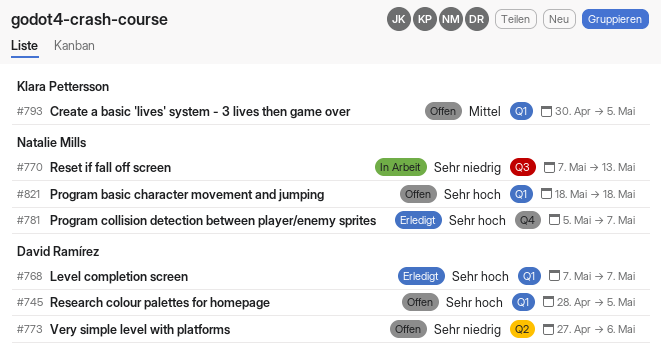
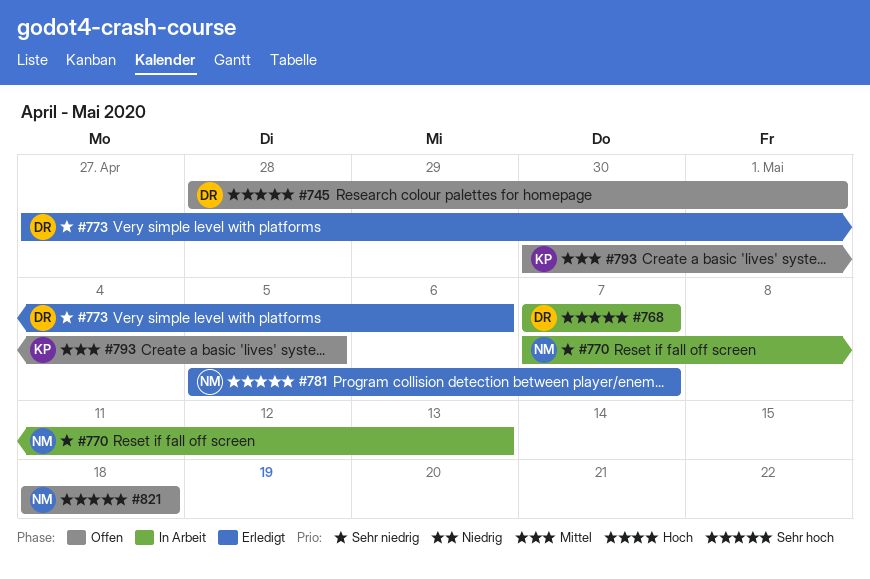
#745, due: May 5 -> May 1
#768, status: Erledigt -> In Arbeit
#773, status: Offen -> Erledigt

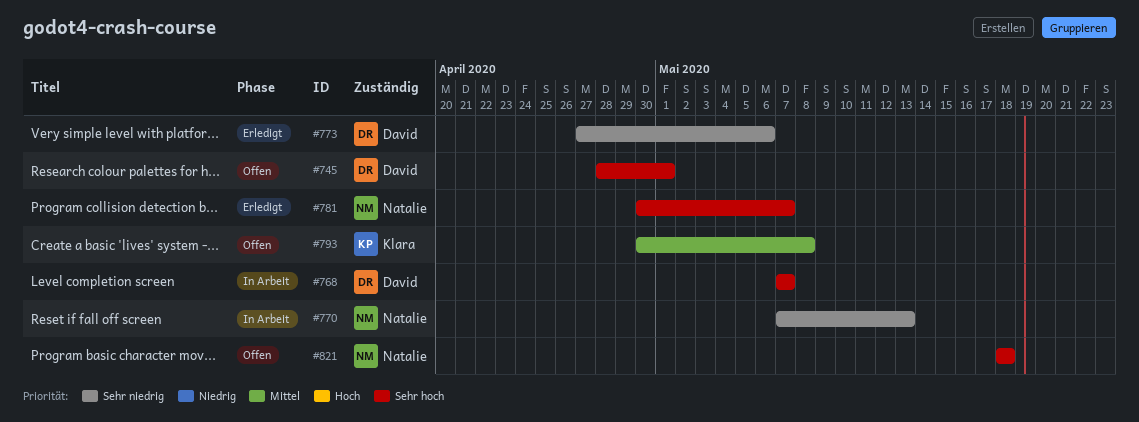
#781, start: May 5 -> Apr 30
#793, due: May 5 -> May 8

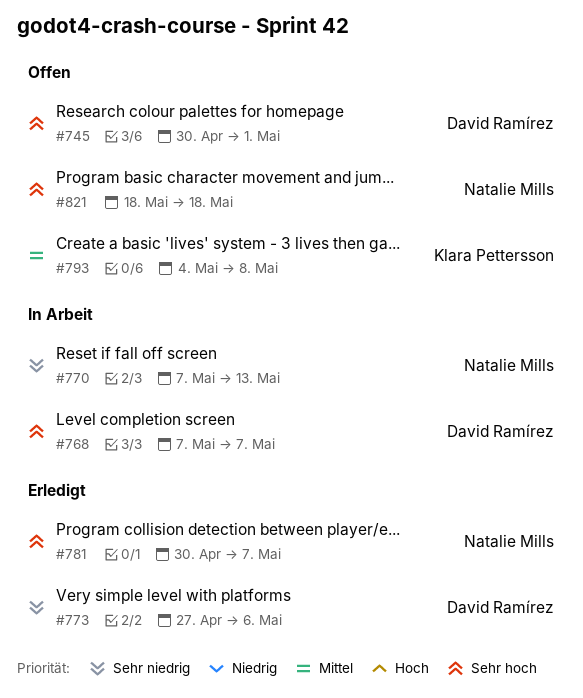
#745, start: Apr 28 -> Apr 30
#793, start: Apr 30 -> May 4

